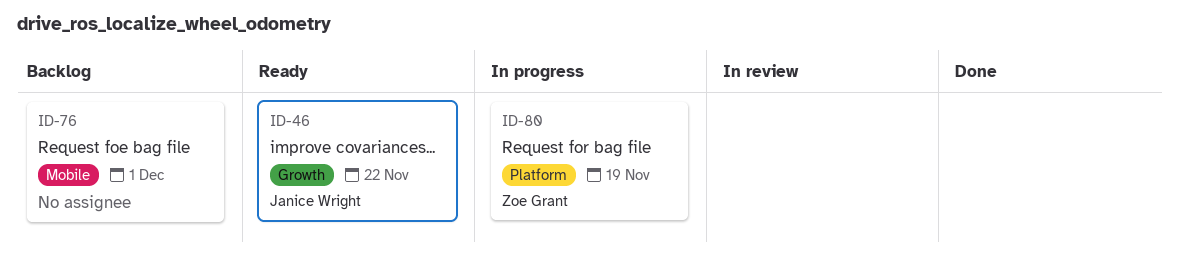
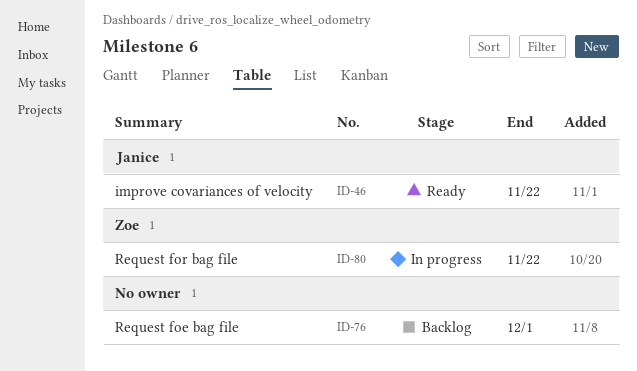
ID-80, due: Nov 19 -> Nov 22

